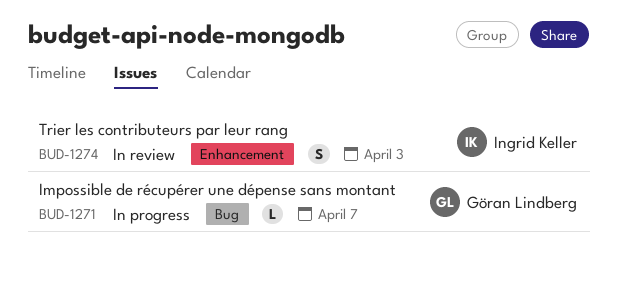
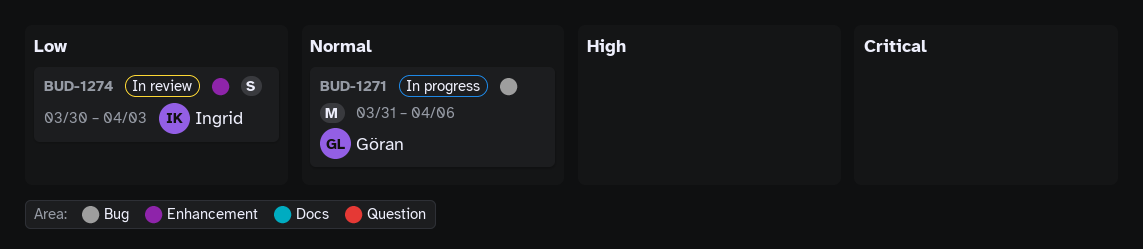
BUD-1271, estimate: L -> M
BUD-1271, due: Apr 7 -> Apr 6

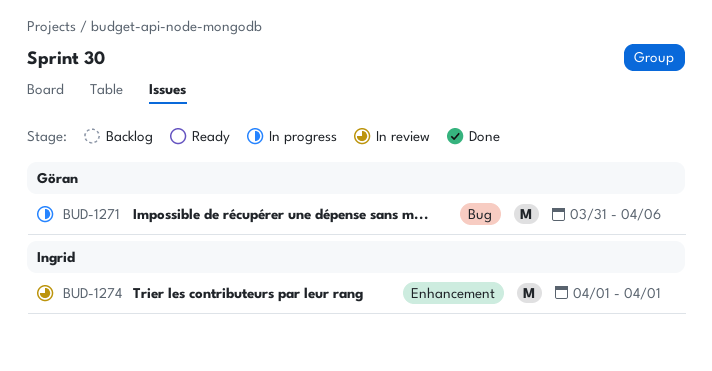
BUD-1274, estimate: S -> M
BUD-1274, start: Mar 30 -> Apr 1
BUD-1274, due: Apr 3 -> Apr 1

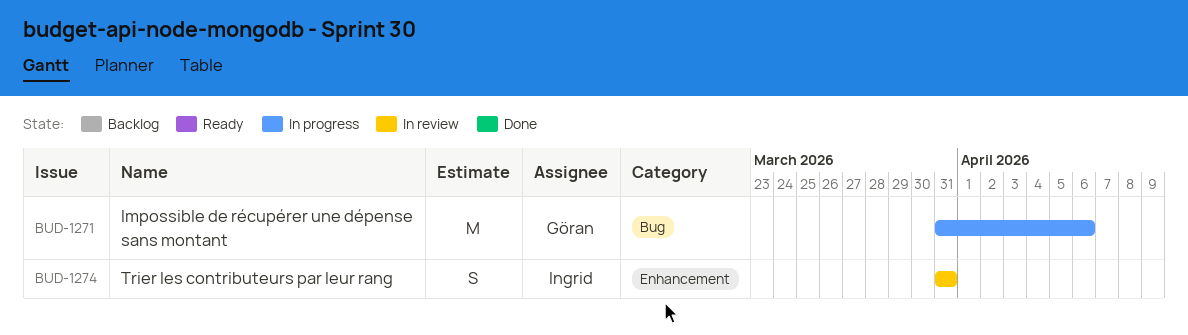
BUD-1274, estimate: M -> S
BUD-1274, start: Apr 1 -> Mar 31
BUD-1274, due: Apr 1 -> Mar 31

